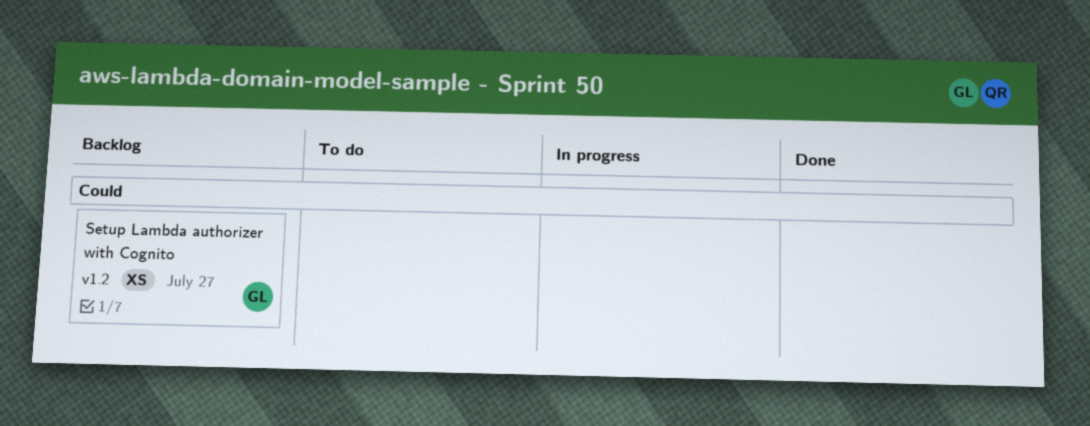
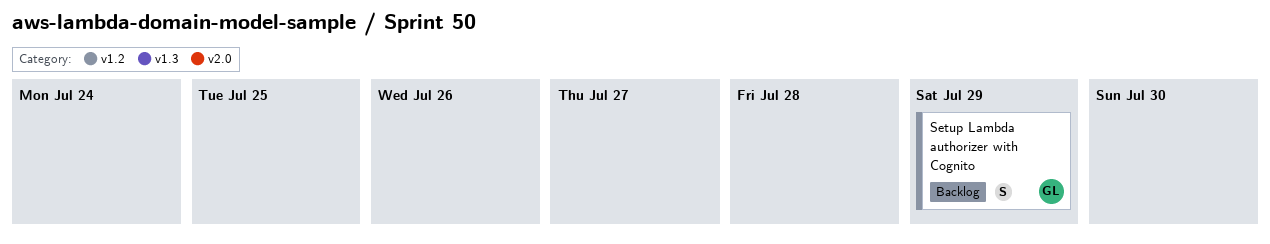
Setup Lambda authorizer with Cognito, estimate: XS -> S
Setup Lambda authorizer with Cognito, due: Jul 27 -> Jul 29

